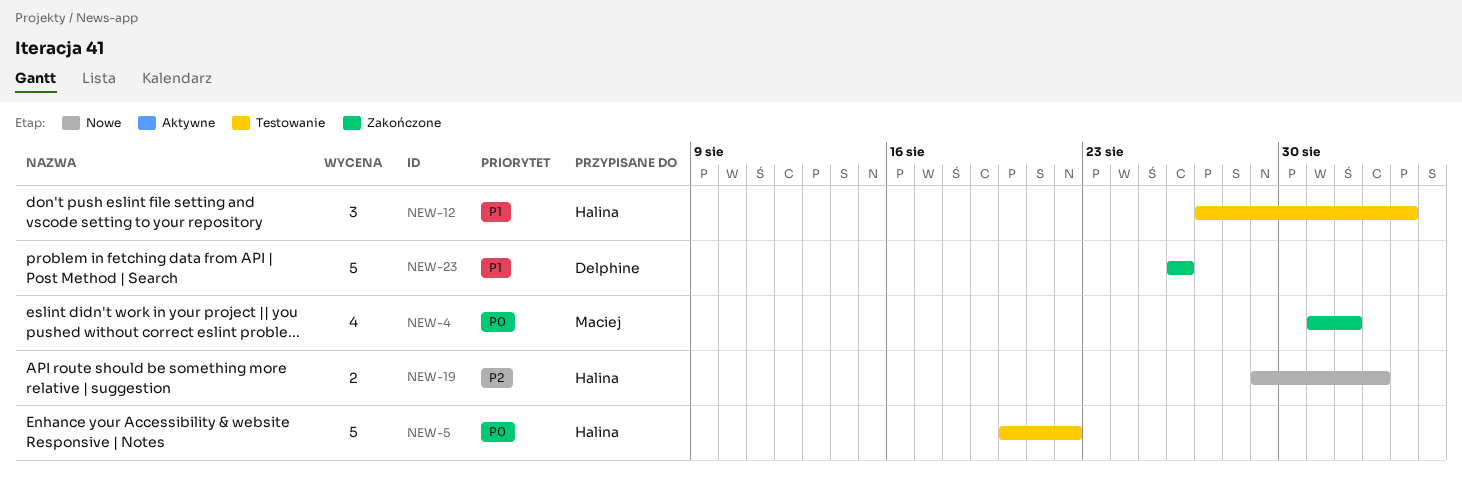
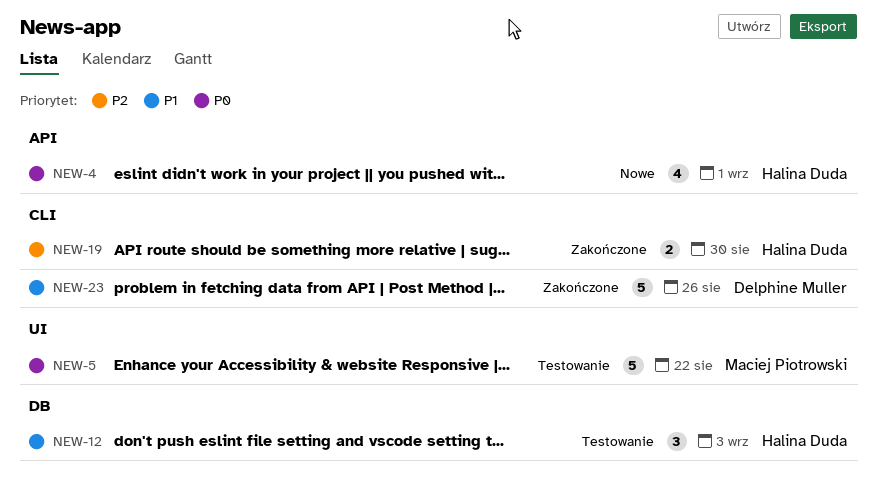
NEW-4, status: Zakończone -> Nowe
NEW-4, owner: Maciej Piotrowski -> Halina Duda
NEW-5, owner: Halina Duda -> Maciej Piotrowski
NEW-19, status: Nowe -> Zakończone
NEW-19, due: Sep 2 -> Aug 30

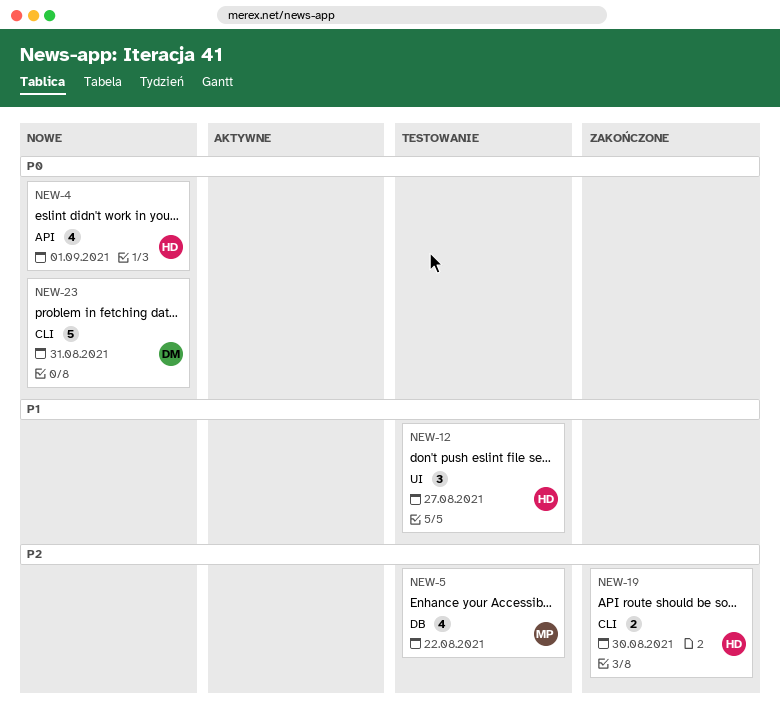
NEW-5, priority: P0 -> P2
NEW-5, label: UI -> DB
NEW-5, estimate: 5 -> 4
NEW-12, label: DB -> UI
NEW-12, due: Sep 3 -> Aug 27
NEW-23, status: Zakończone -> Nowe
NEW-23, priority: P1 -> P0
NEW-23, due: Aug 26 -> Aug 31

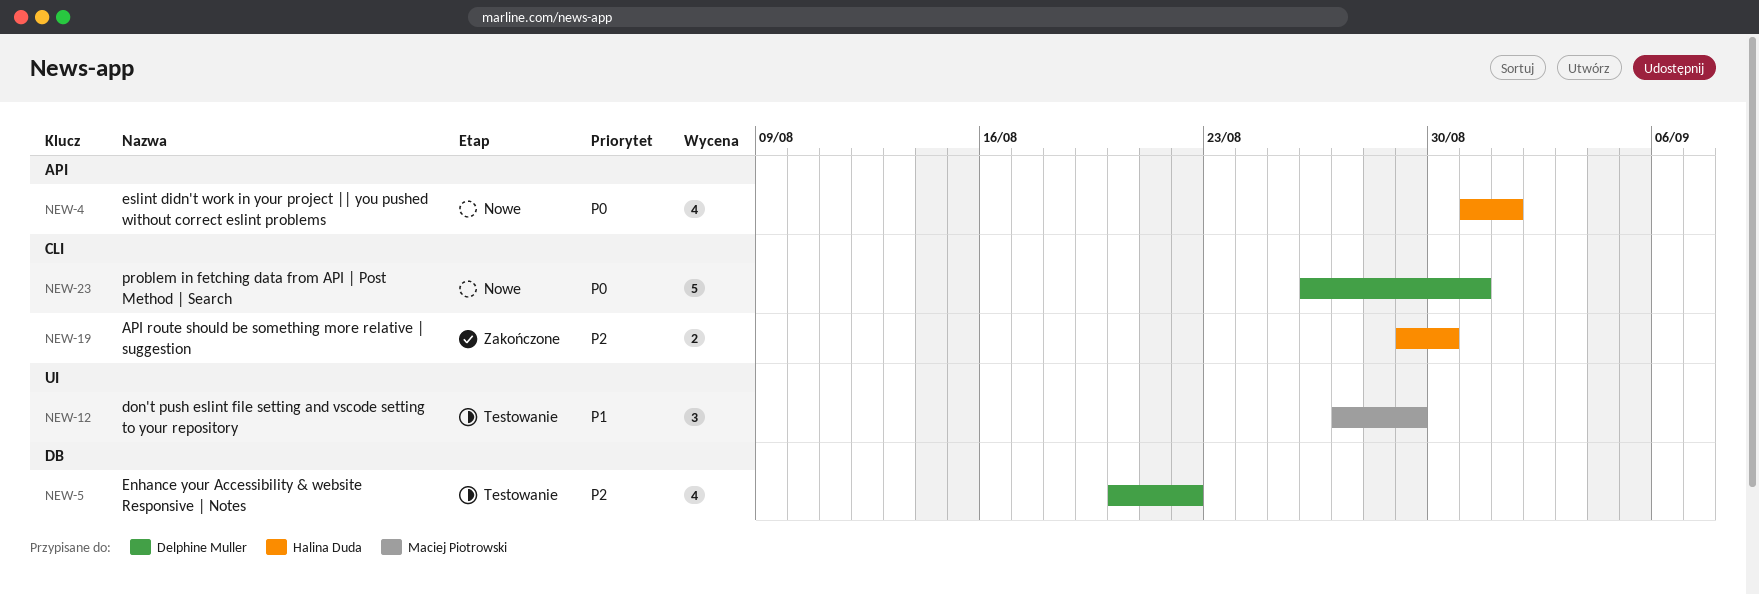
NEW-5, owner: Maciej Piotrowski -> Delphine Muller
NEW-12, owner: Halina Duda -> Maciej Piotrowski
NEW-12, due: Aug 27 -> Aug 29

